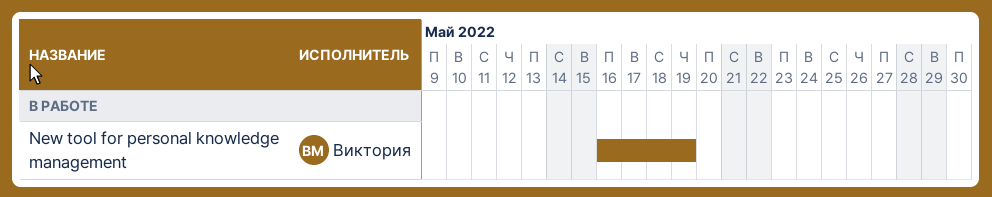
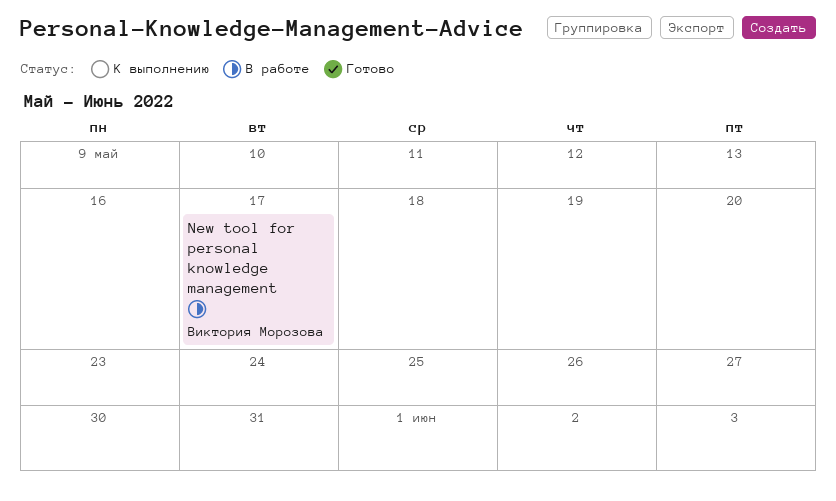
New tool for personal knowledge management, due: May 19 -> May 17

